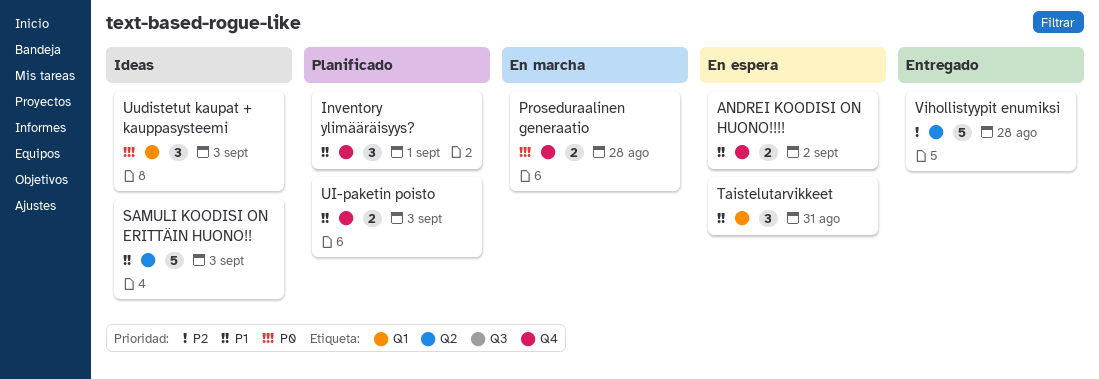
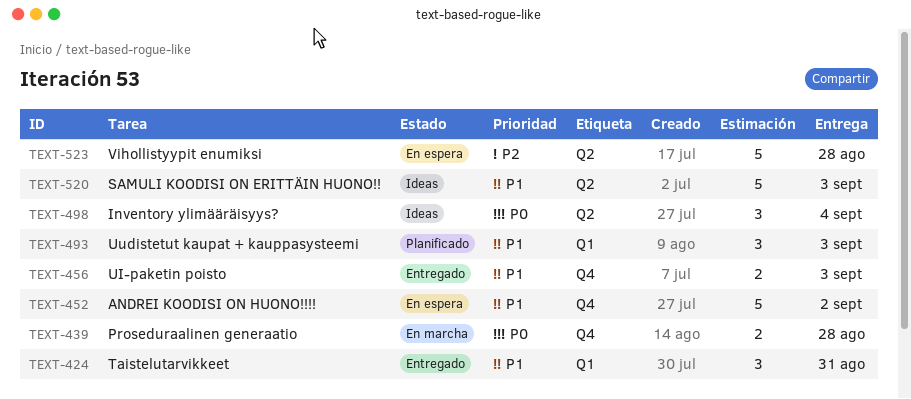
ANDREI KOODISI ON HUONO!!!!, estimate: 2 -> 5
Inventory ylimääräisyys?, status: Planificado -> Ideas
Inventory ylimääräisyys?, priority: P1 -> P0
Inventory ylimääräisyys?, label: Q4 -> Q2
Inventory ylimääräisyys?, due: Sep 1 -> Sep 4
Taistelutarvikkeet, status: En espera -> Entregado
UI-paketin poisto, status: Planificado -> Entregado
Uudistetut kaupat + kauppasysteemi, status: Ideas -> Planificado
Uudistetut kaupat + kauppasysteemi, priority: P0 -> P1
Vihollistyypit enumiksi, status: Entregado -> En espera

